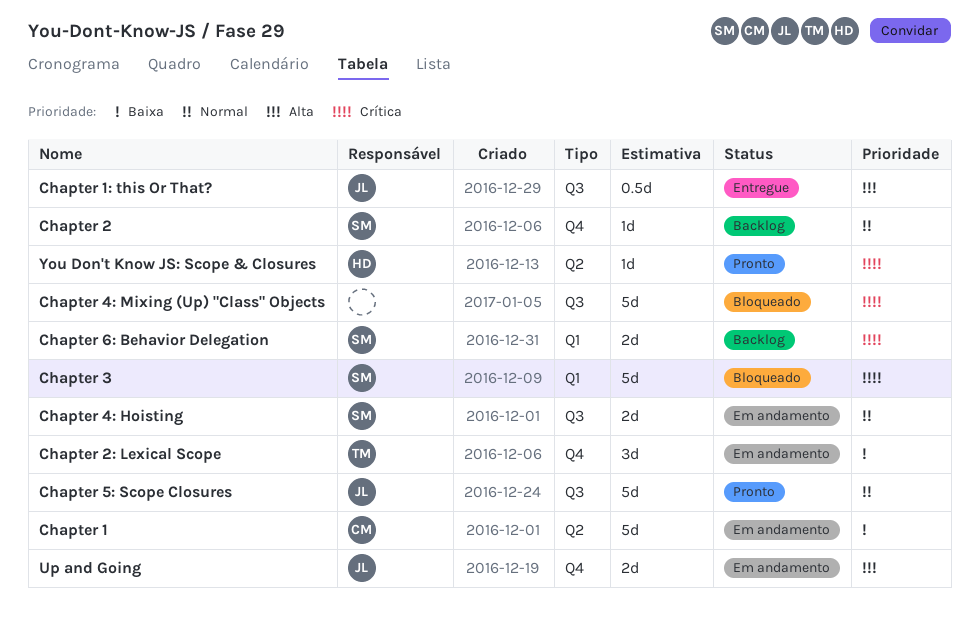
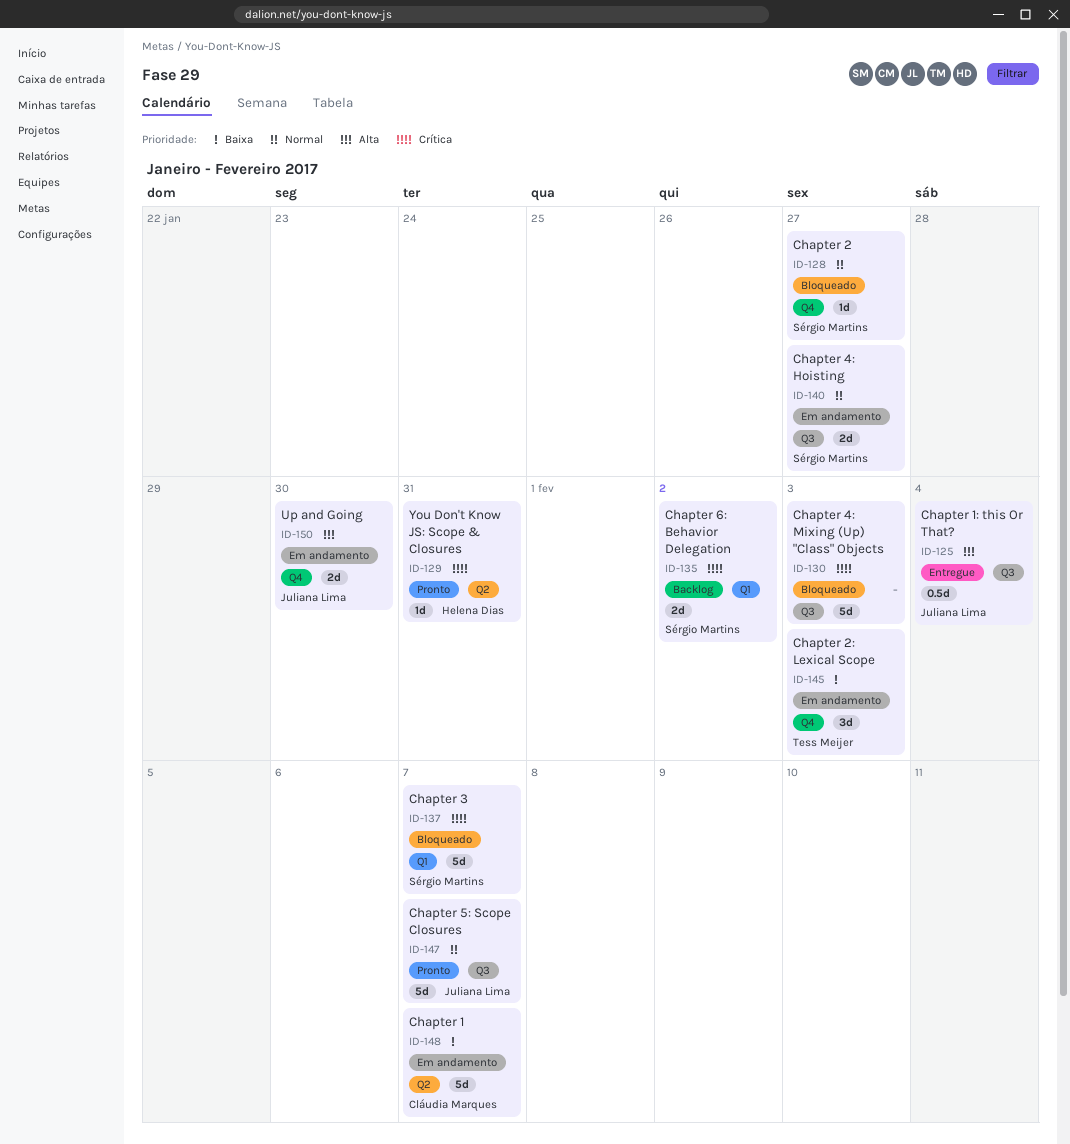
Chapter 2, status: Backlog -> Bloqueado

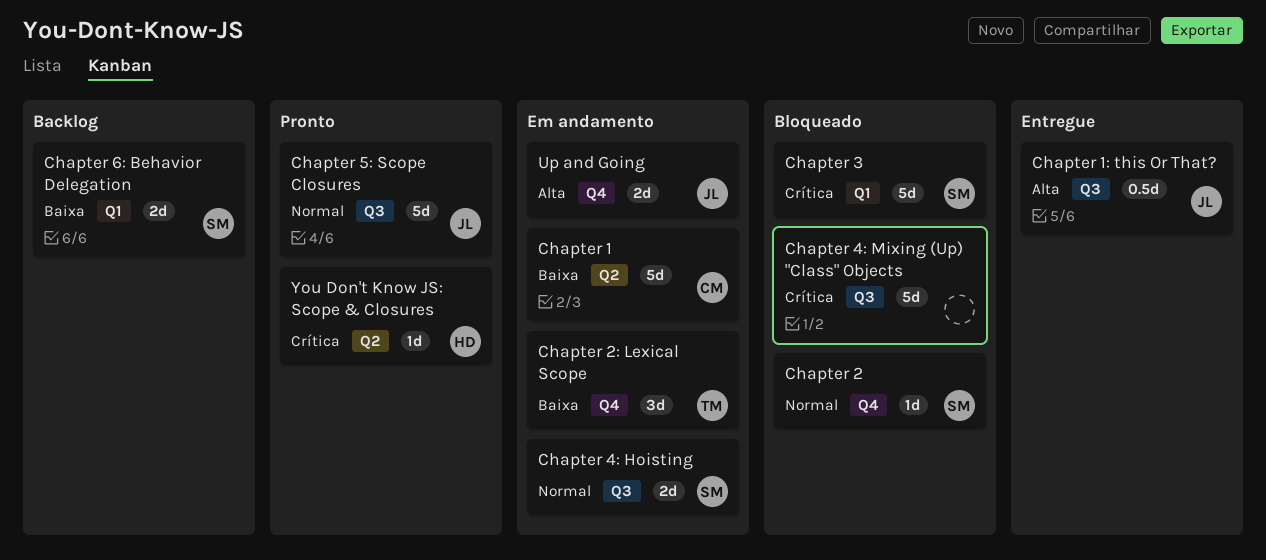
Chapter 6: Behavior Delegation, priority: Crítica -> Baixa

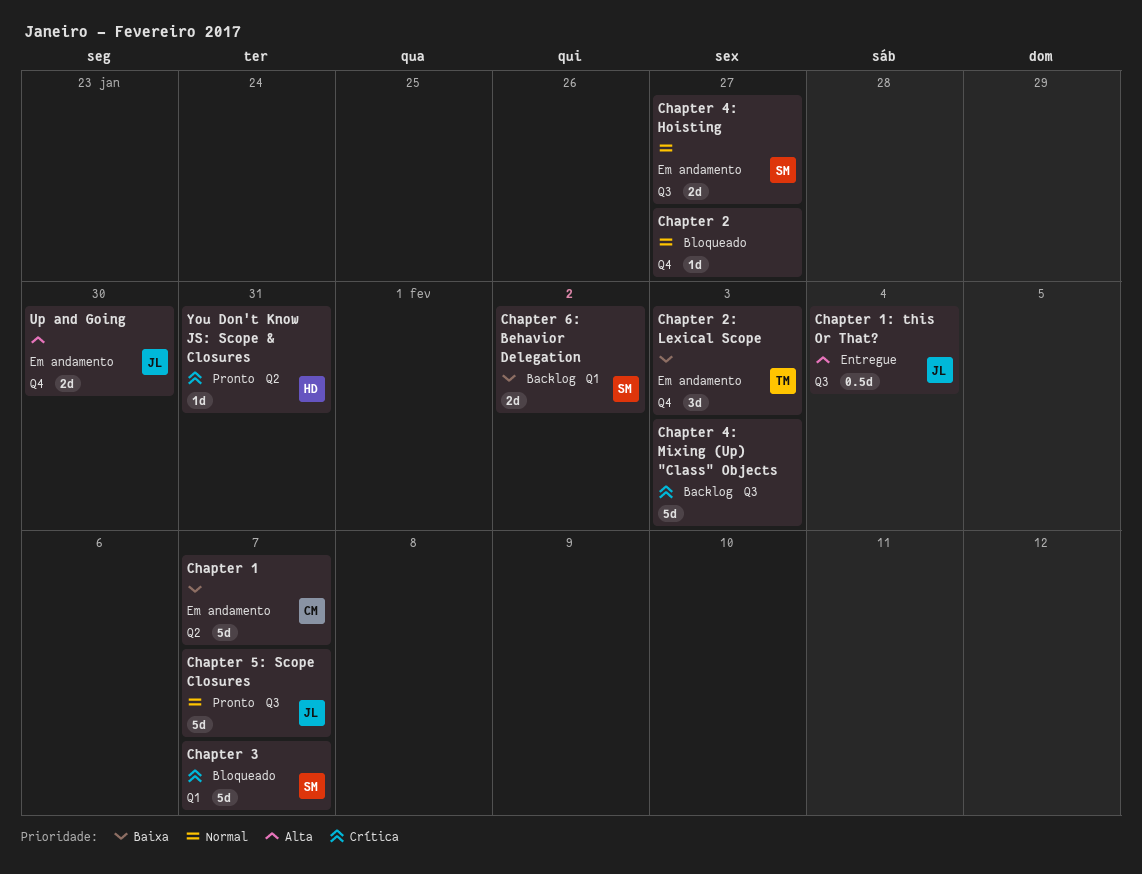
Chapter 2, owner: SM -> none
Chapter 4: Mixing (Up) "Class" Objects, status: Bloqueado -> Backlog

